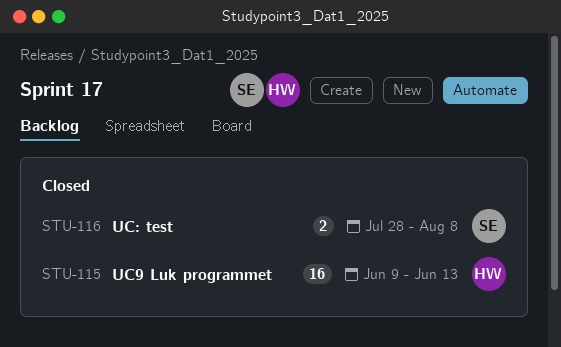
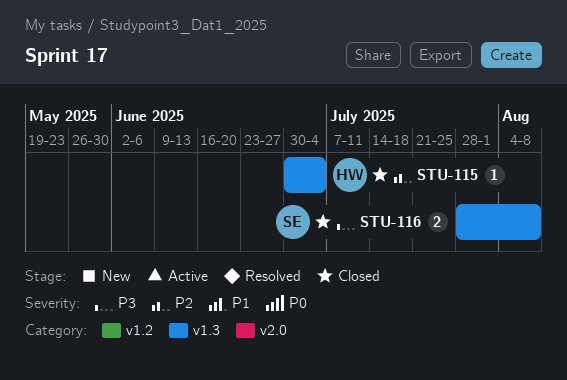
STU-115, estimate: 16 -> 1
STU-115, start: Jun 9 -> Jun 30
STU-115, due: Jun 13 -> Jul 4

